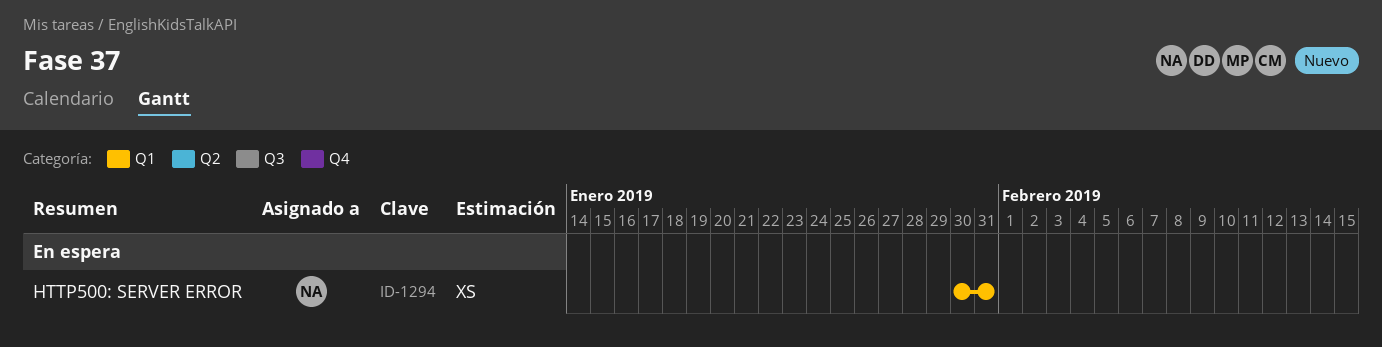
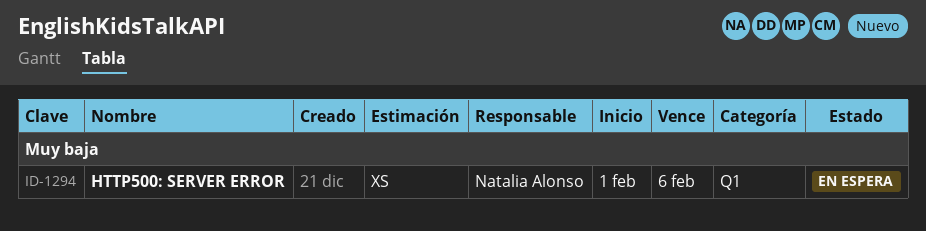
ID-1294, start: Jan 30 -> Feb 1
ID-1294, due: Jan 31 -> Feb 6

